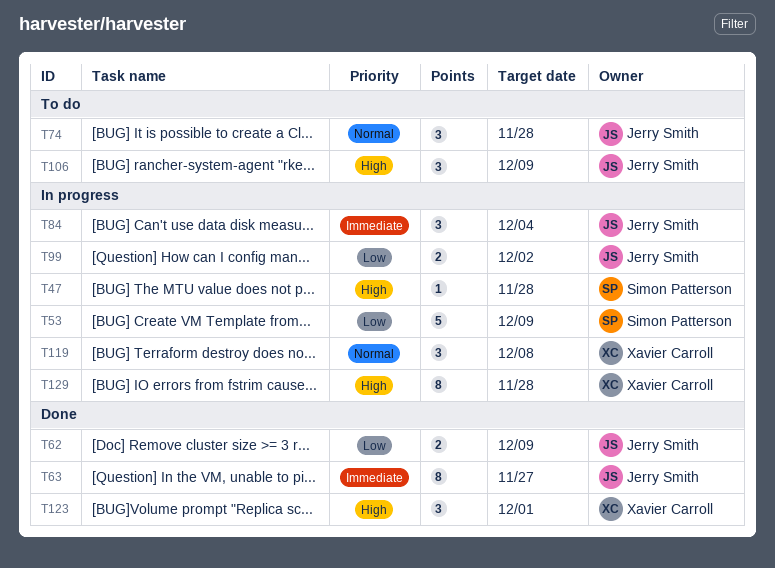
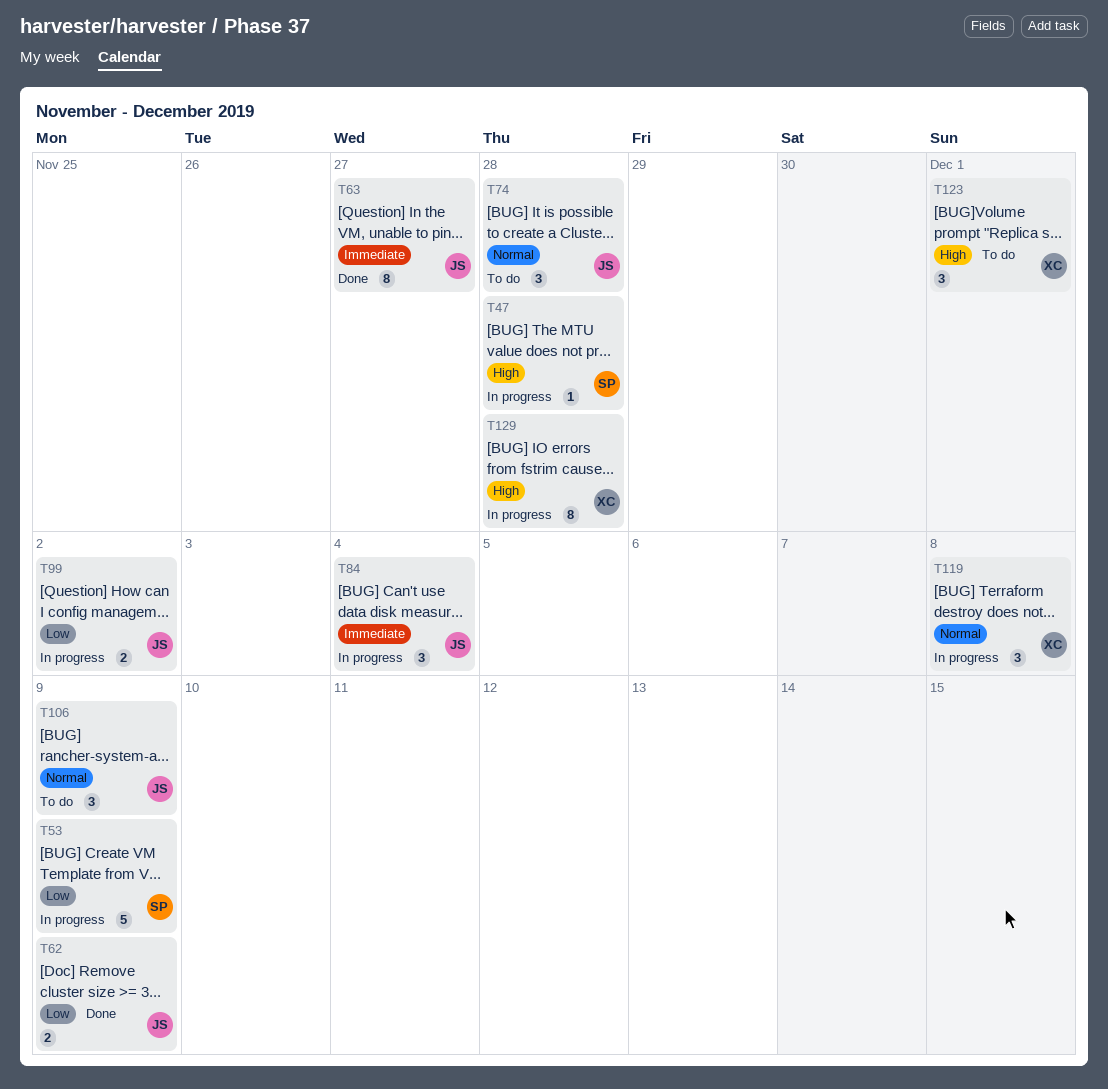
T106, priority: High -> Normal
T123, status: Done -> To do

